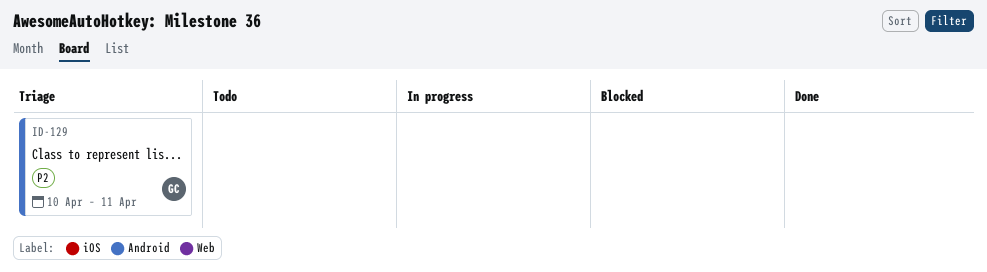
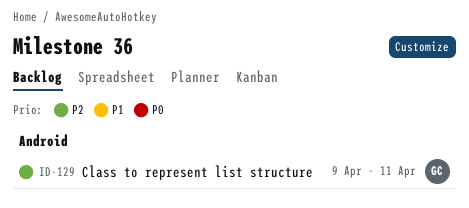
ID-129, start: Apr 10 -> Apr 9

